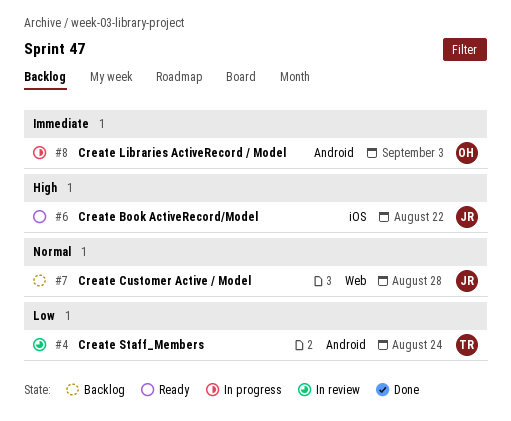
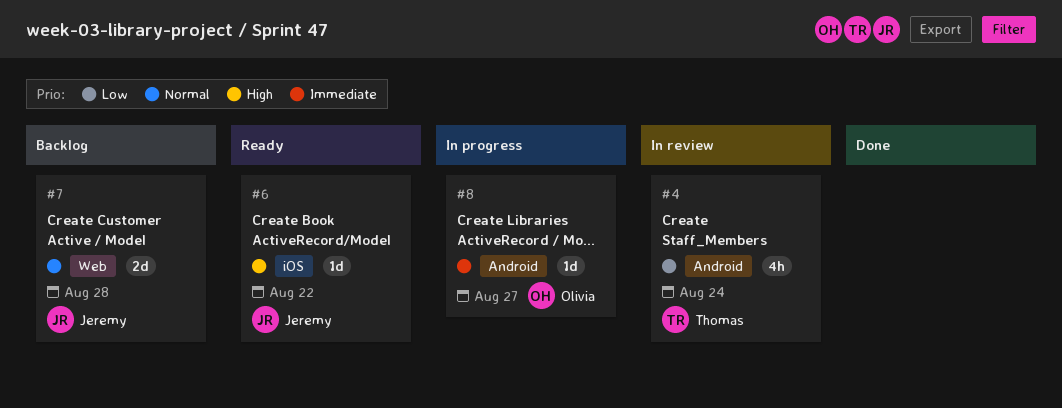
#8, due: Sep 3 -> Aug 27

